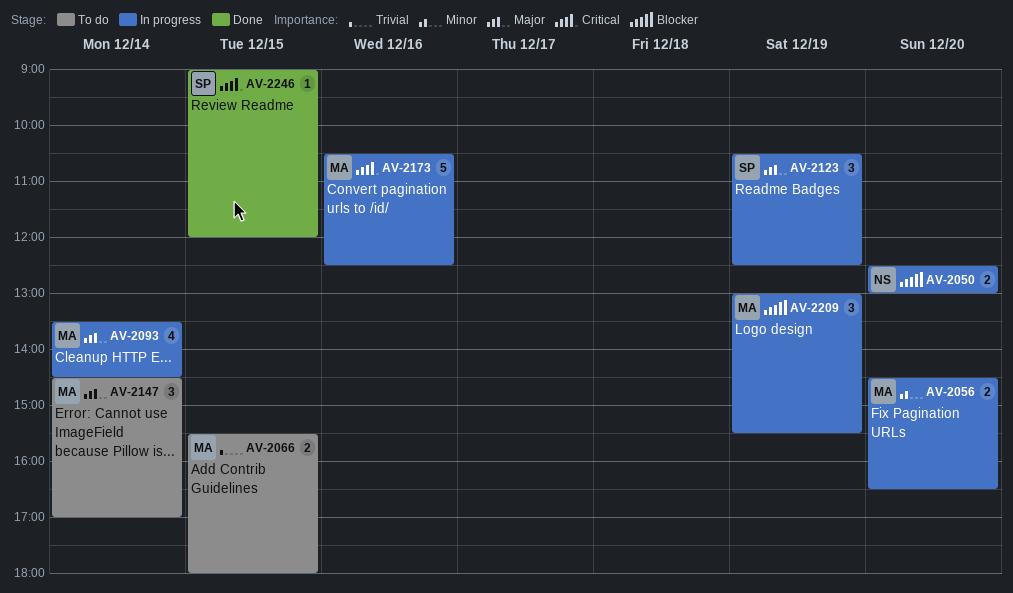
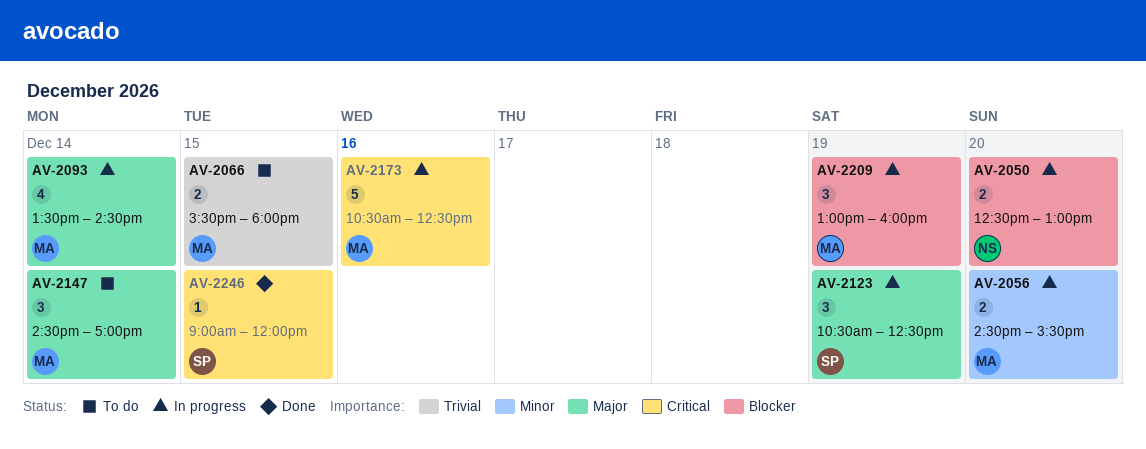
AV-2056, ends: 16:30 -> 15:30
AV-2209, ends: 15:30 -> 16:00

